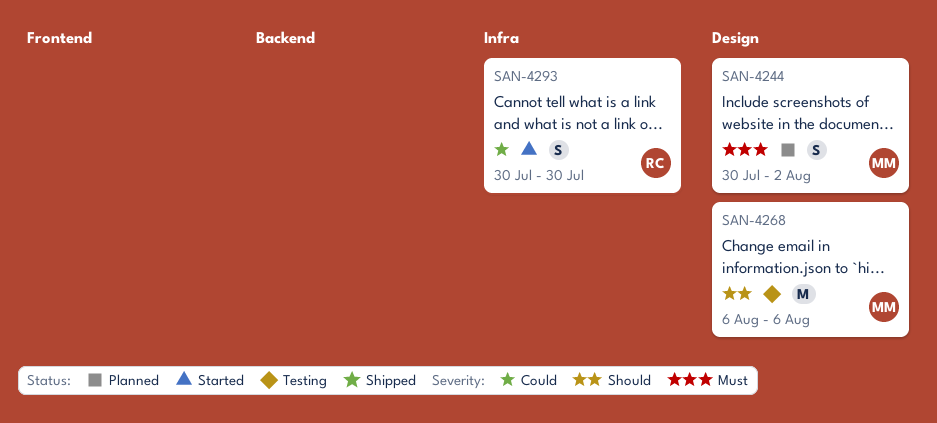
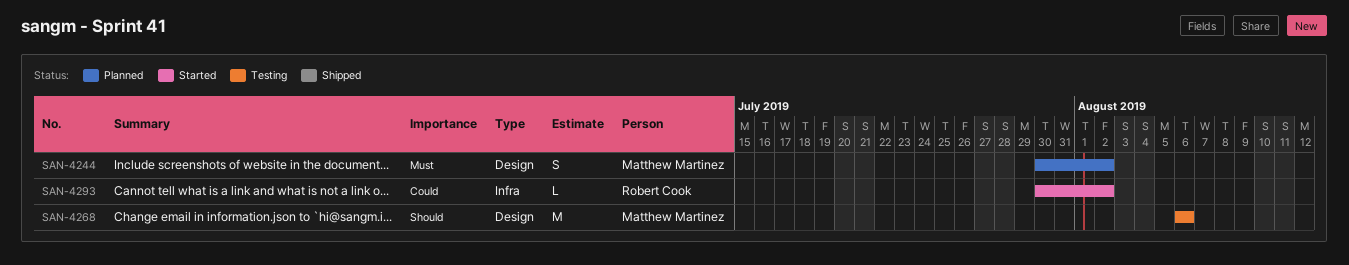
SAN-4293, estimate: S -> L
SAN-4293, due: Jul 30 -> Aug 2

